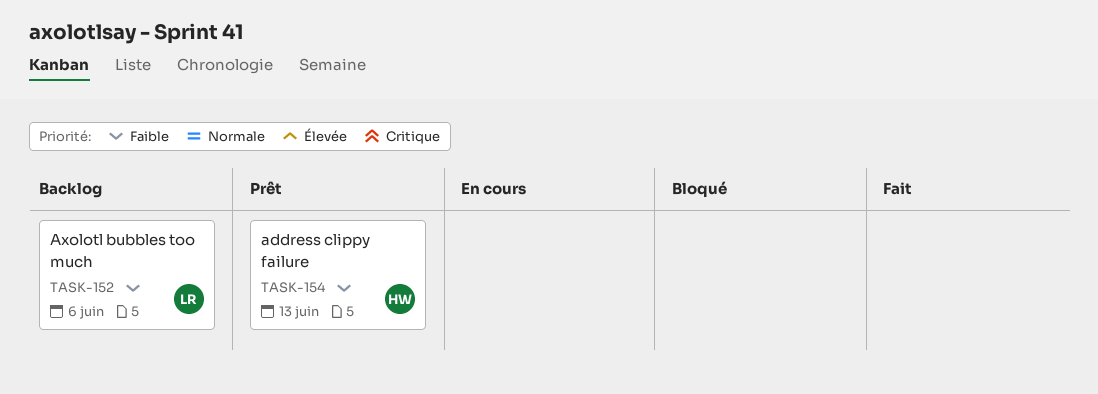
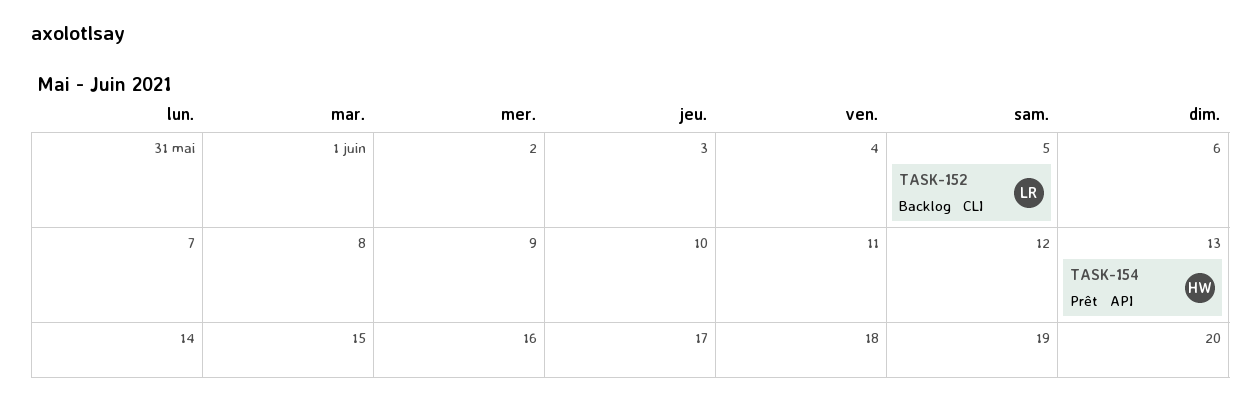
TASK-152, due: Jun 6 -> Jun 5

